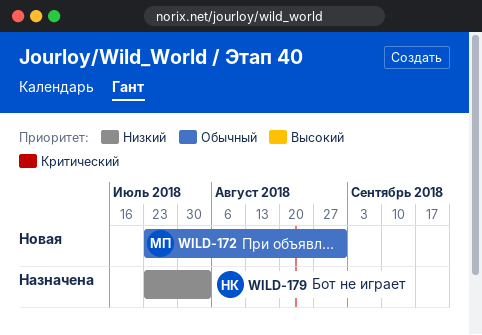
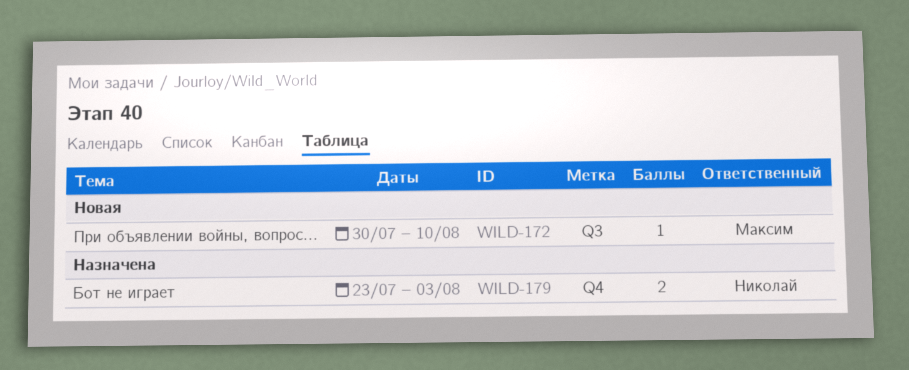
WILD-172, start: Jul 23 -> Jul 30
WILD-172, due: Aug 31 -> Aug 10

